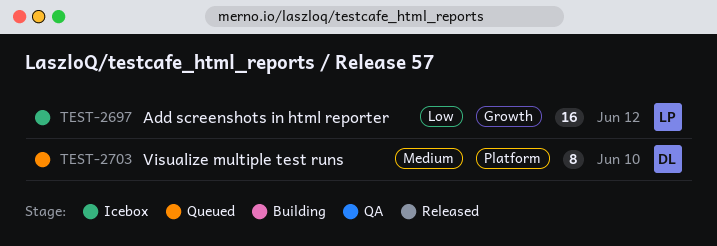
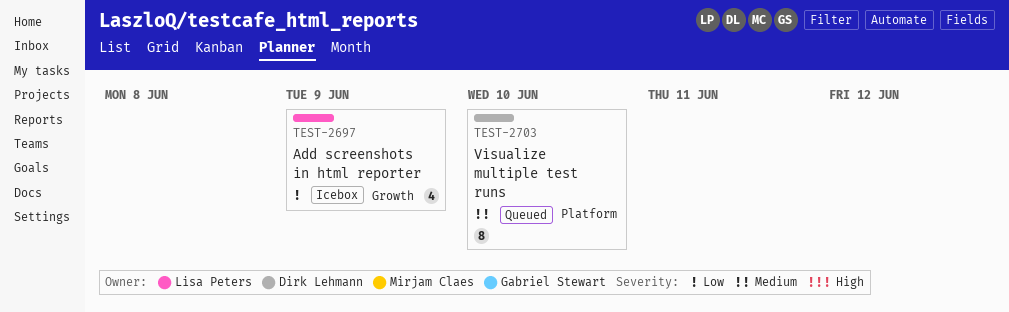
TEST-2697, estimate: 16 -> 4
TEST-2697, due: Jun 12 -> Jun 9

